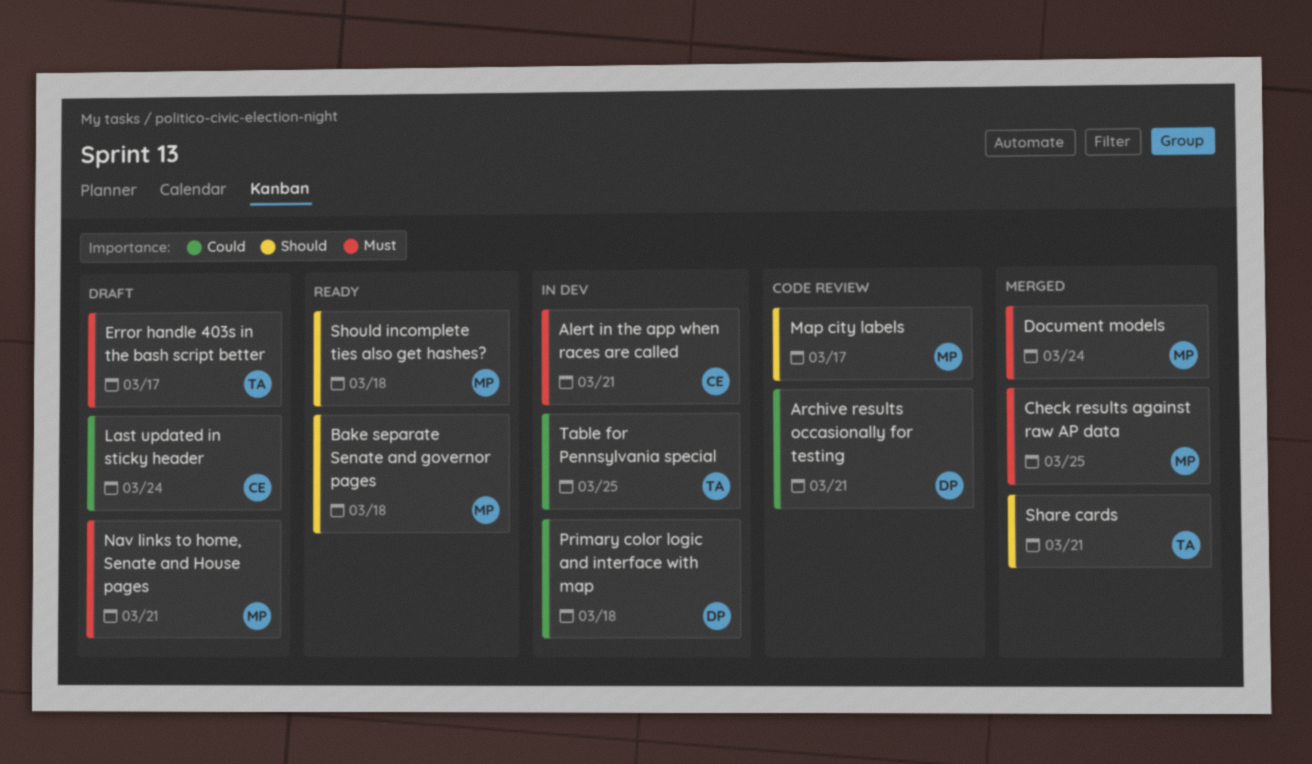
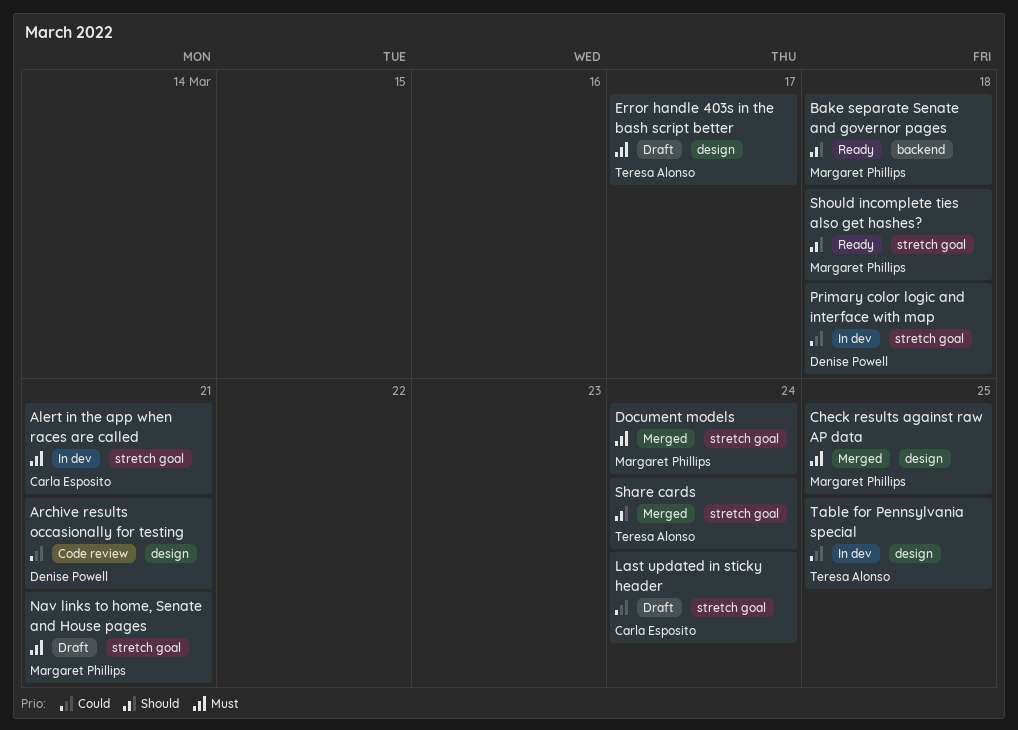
Map city labels: present -> none
Share cards, due: Mar 21 -> Mar 24

